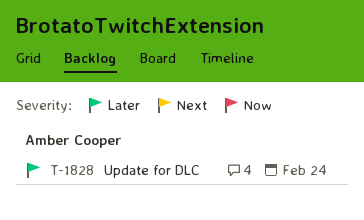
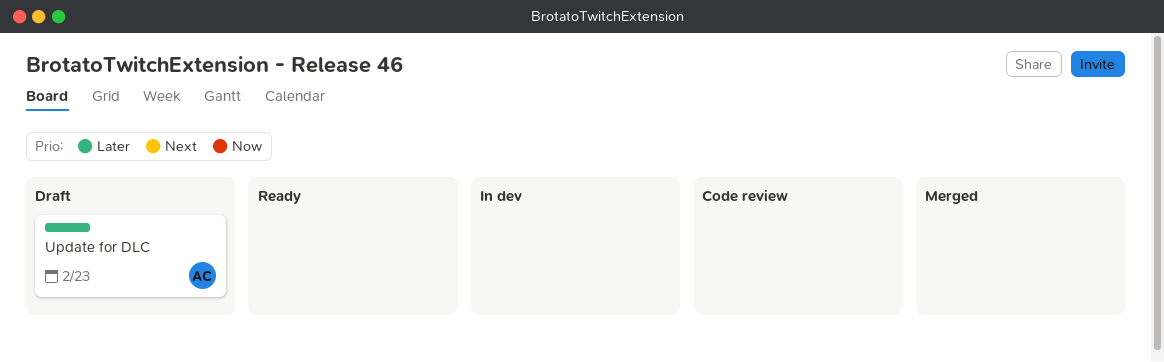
Update for DLC, due: Feb 24 -> Feb 23

